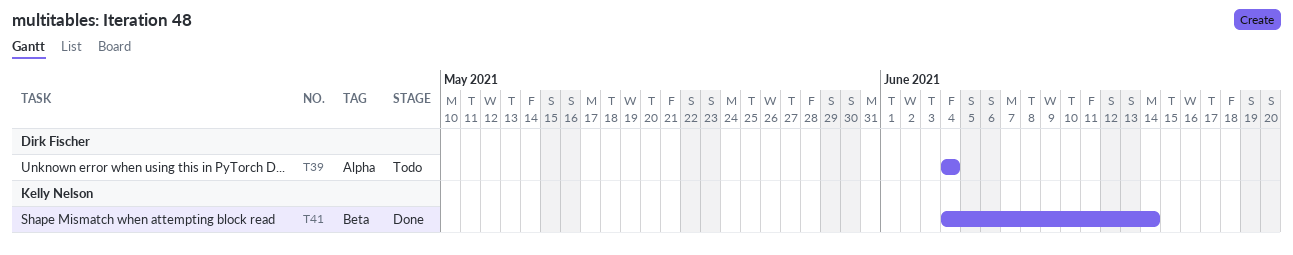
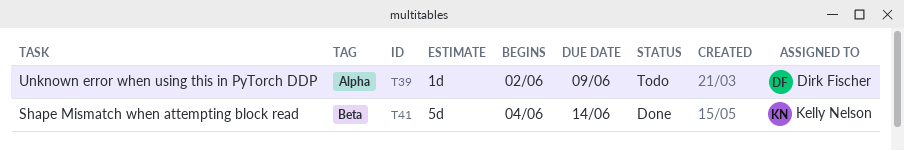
T39, start: Jun 4 -> Jun 2
T39, due: Jun 4 -> Jun 9

